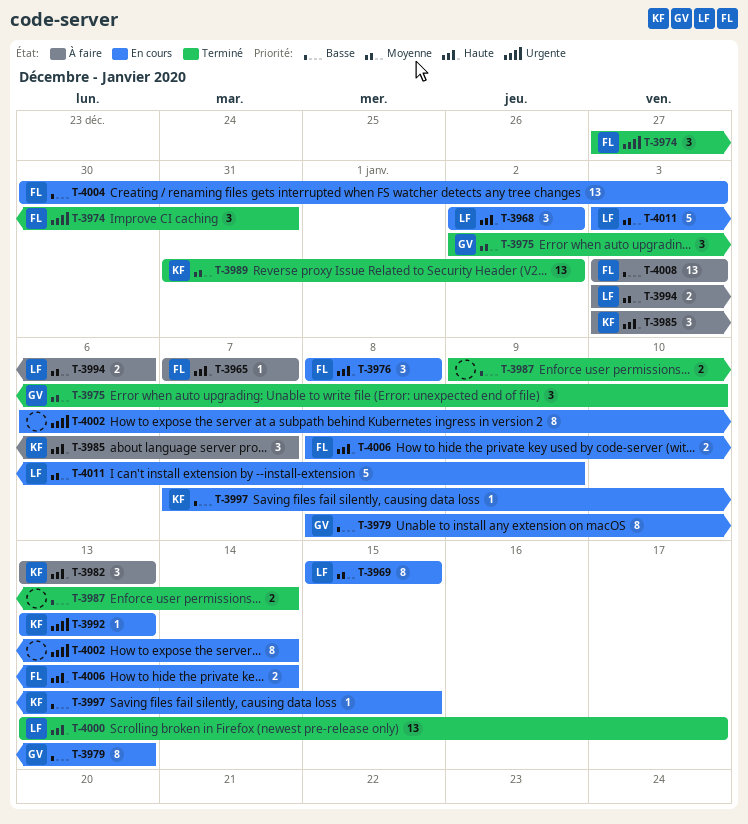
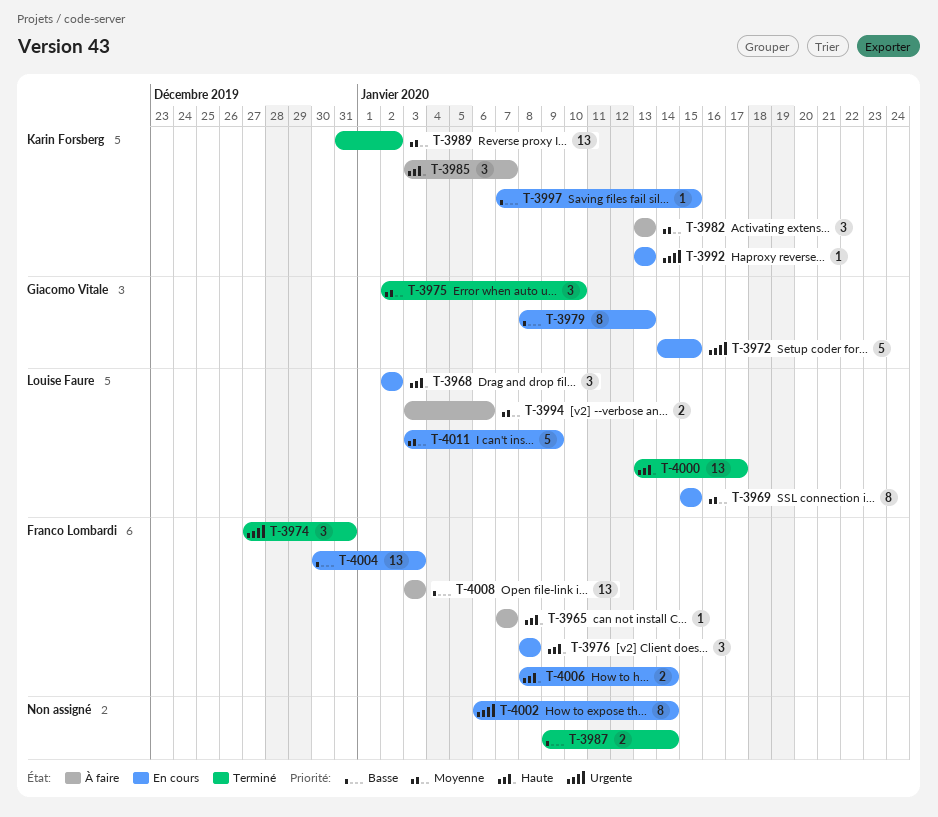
T-3972: none -> present
T-3982, priority: Haute -> Moyenne

